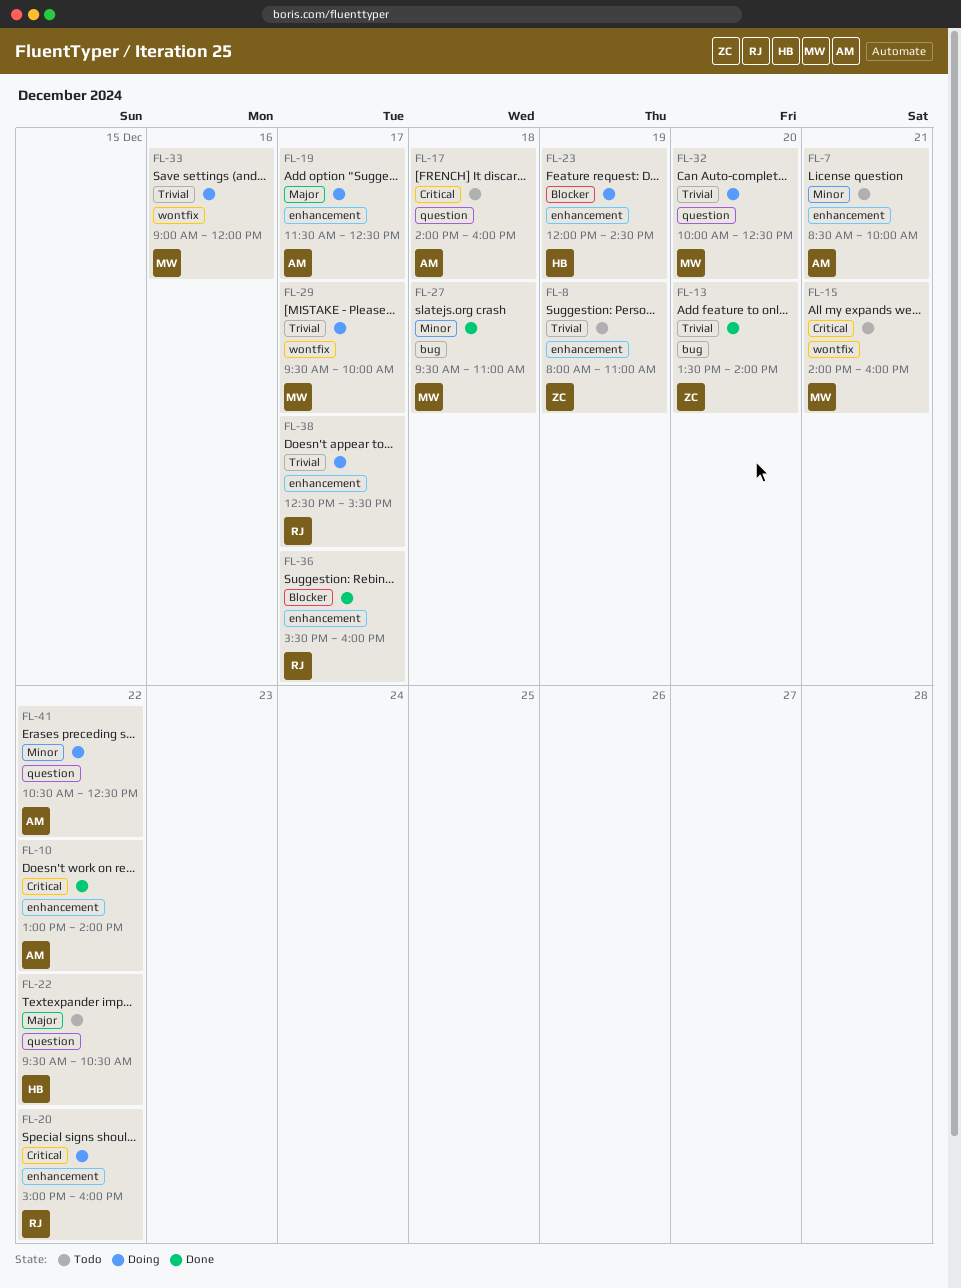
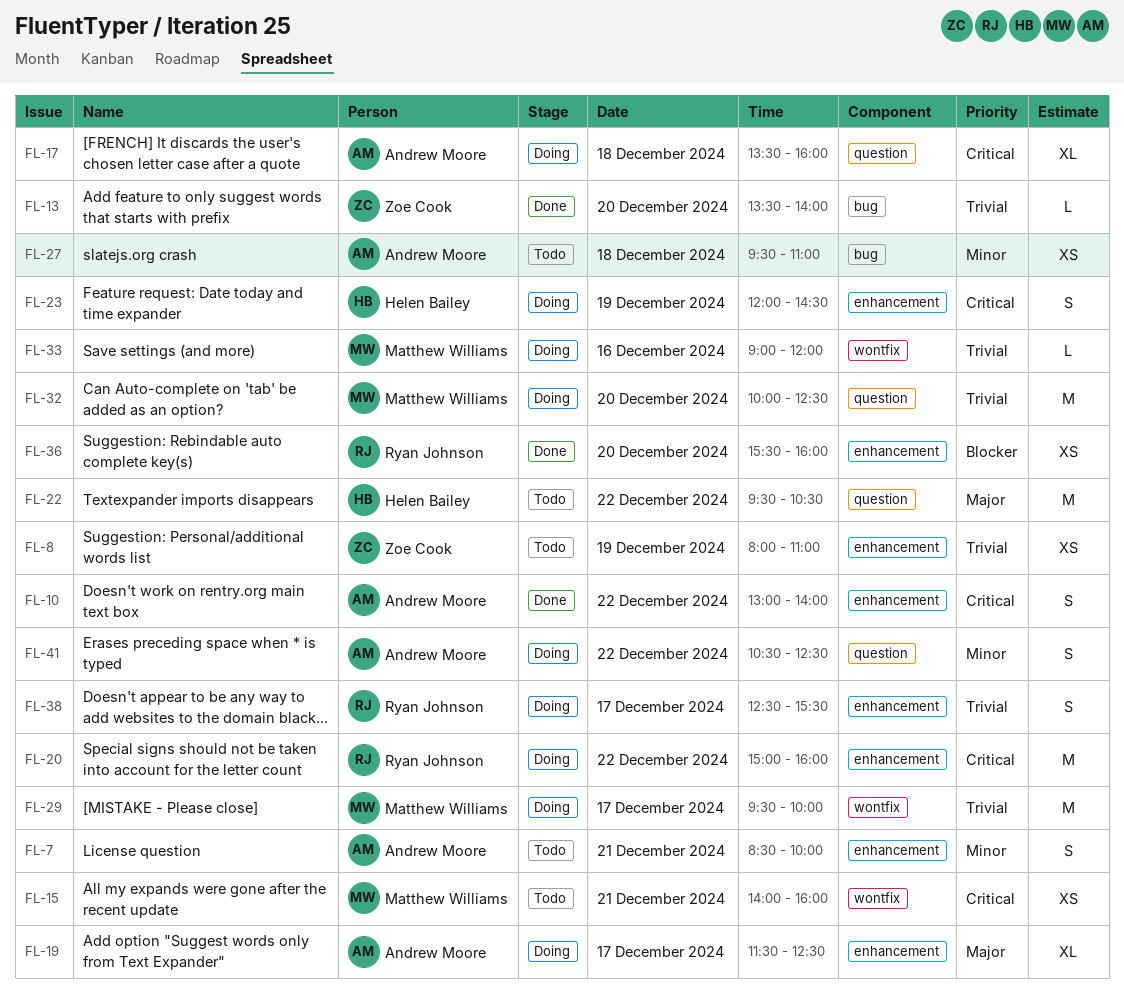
FL-17, status: Todo -> Doing
FL-17, begins: 14:00 -> 13:30
FL-23, priority: Blocker -> Critical
FL-27, status: Done -> Todo
FL-27, owner: Matthew Williams -> Andrew Moore
FL-36, day: Dec 17 -> Dec 20

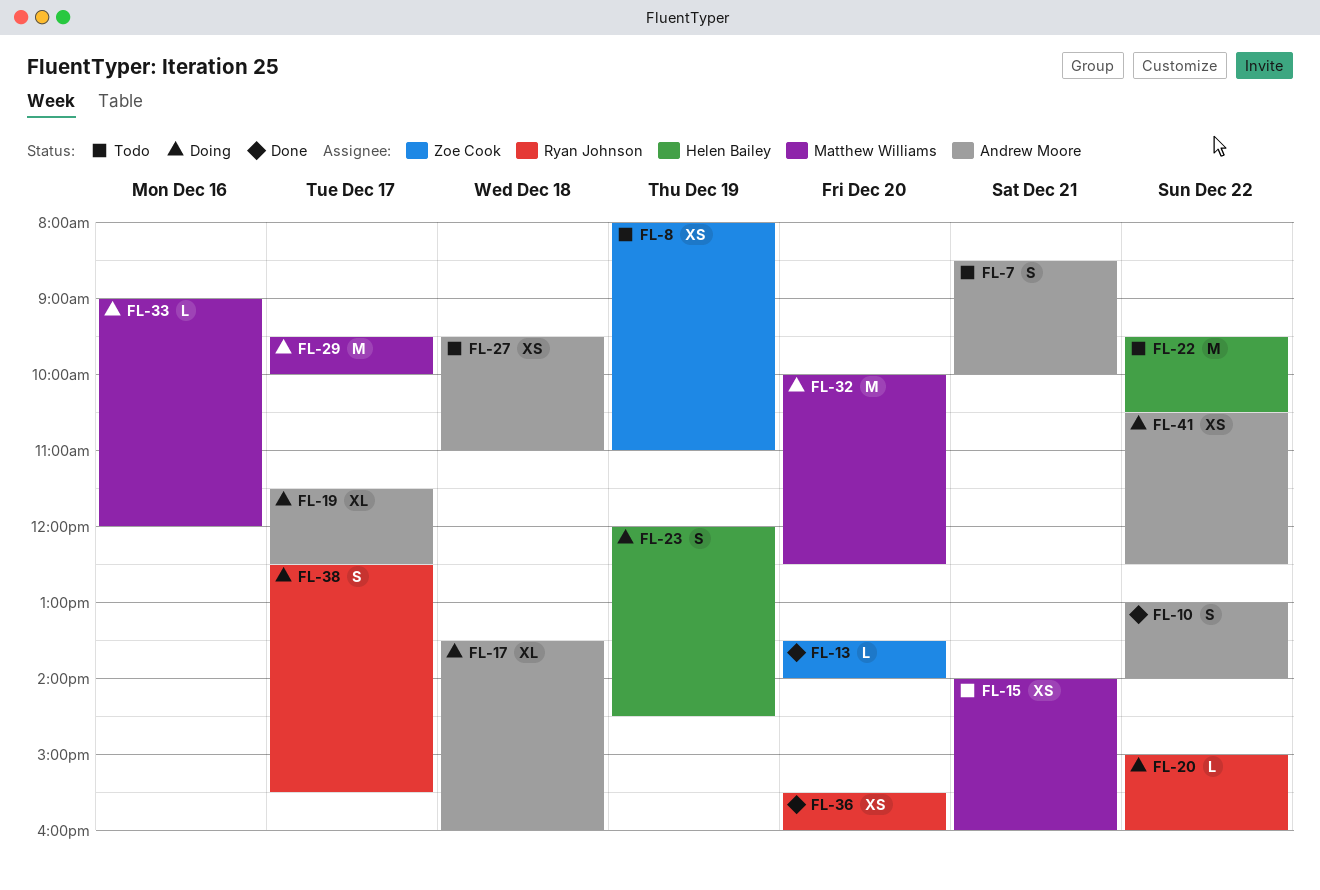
FL-20, estimate: M -> L
FL-41, estimate: S -> XS

